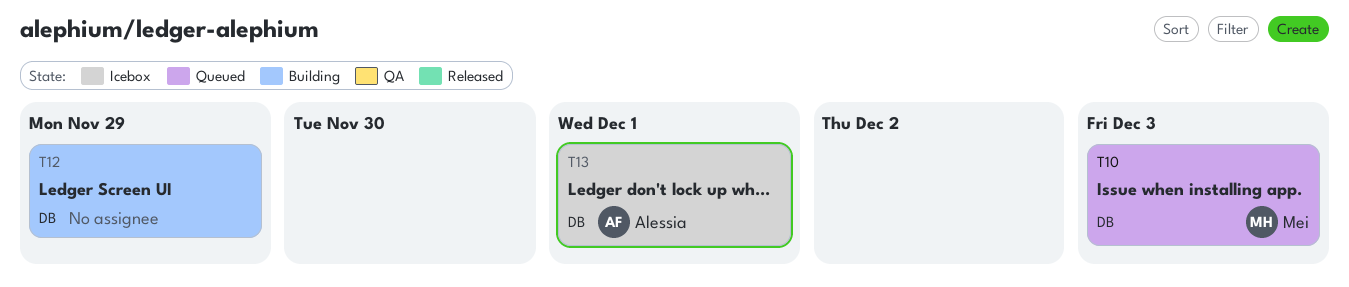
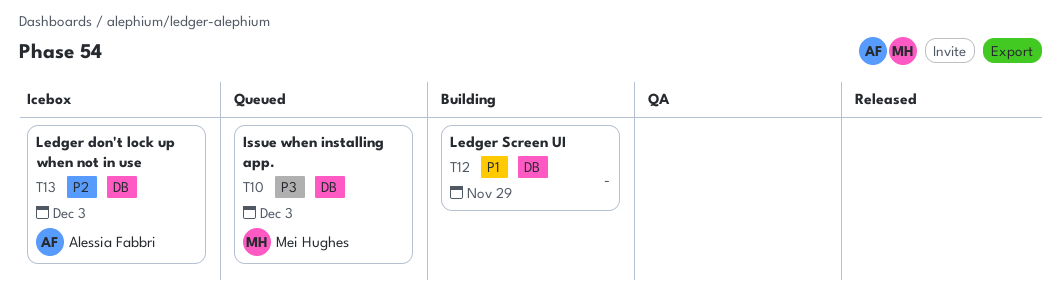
T13, due: Dec 1 -> Dec 3

